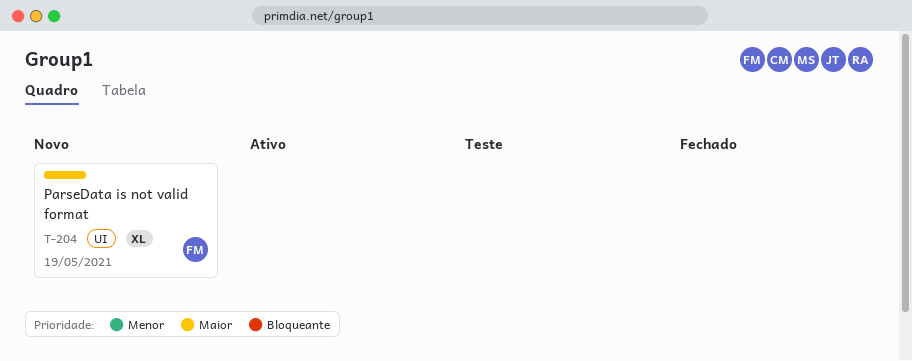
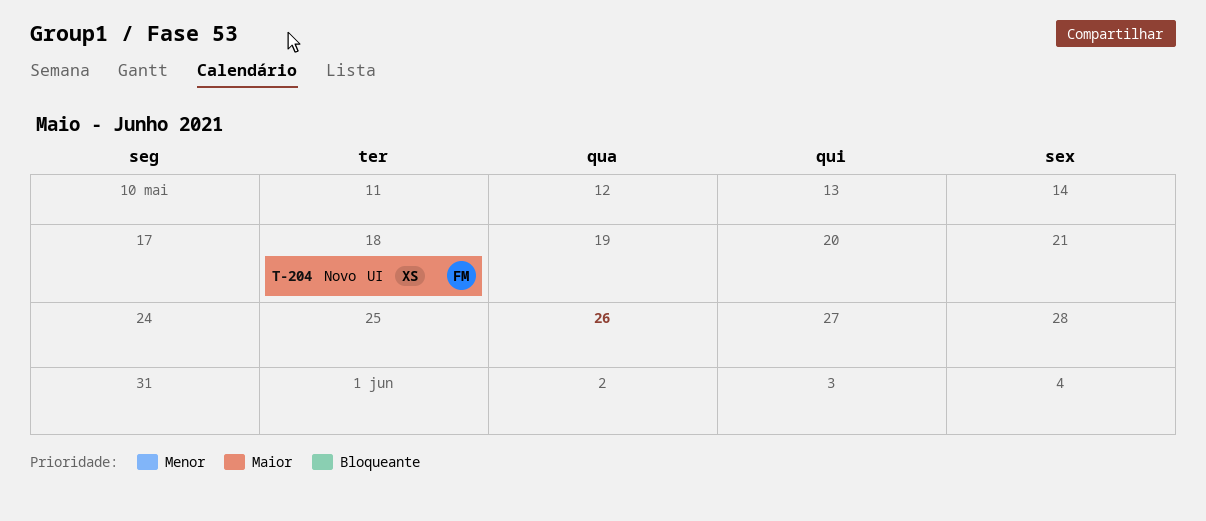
T-204, estimate: XL -> XS
T-204, due: May 19 -> May 18

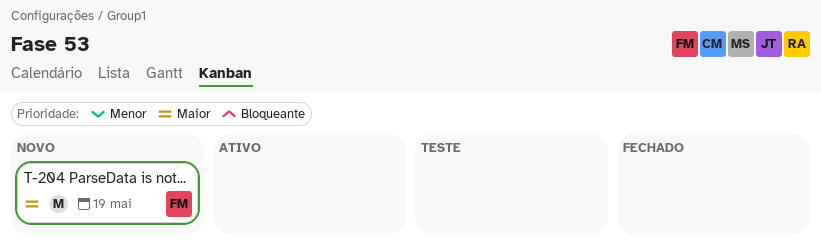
T-204, estimate: XS -> M
T-204, due: May 18 -> May 19

